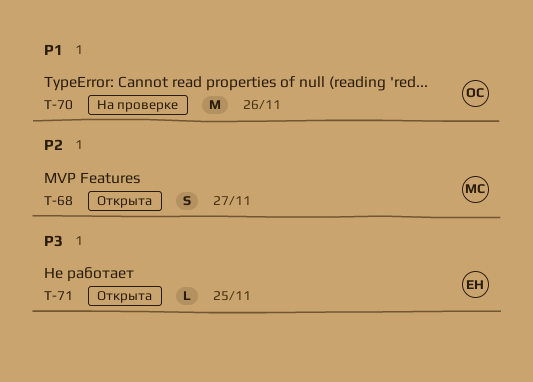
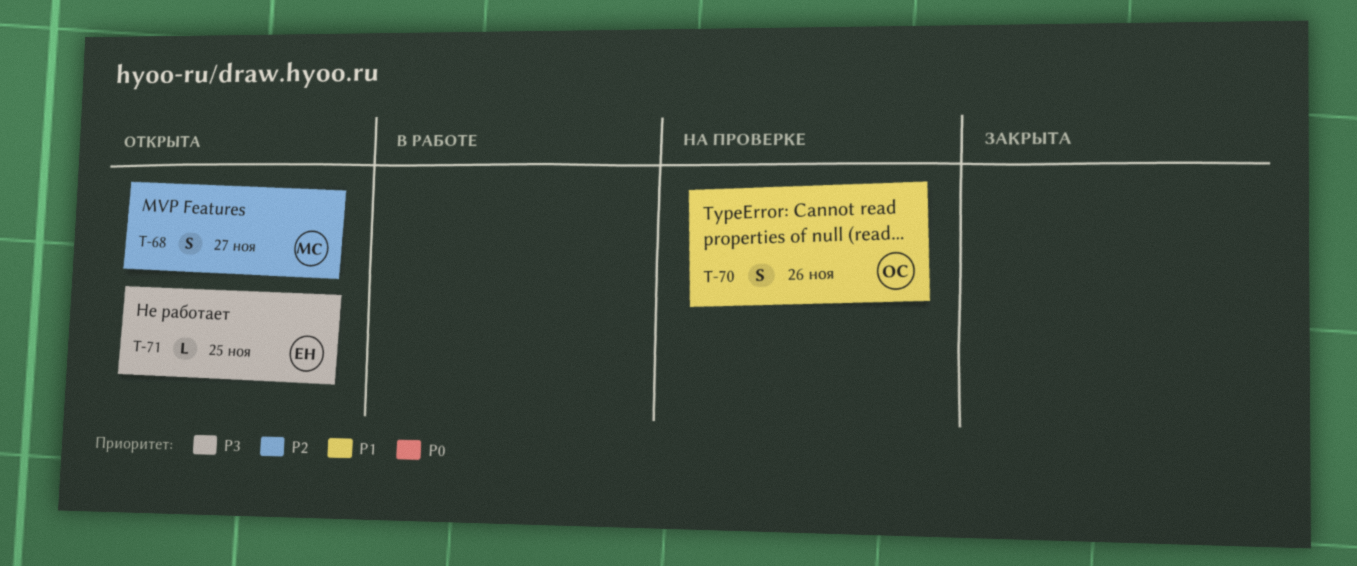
T-70, estimate: M -> S

